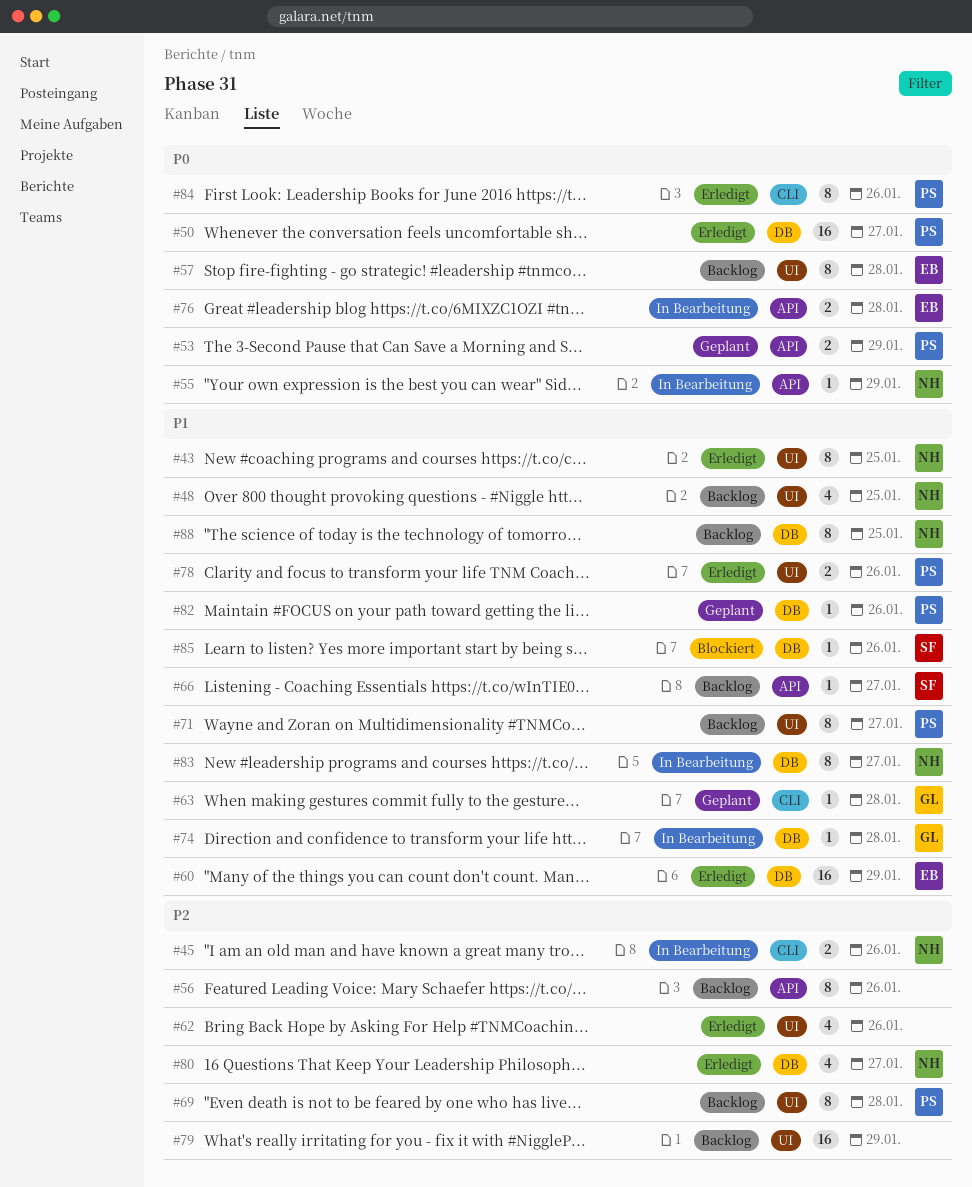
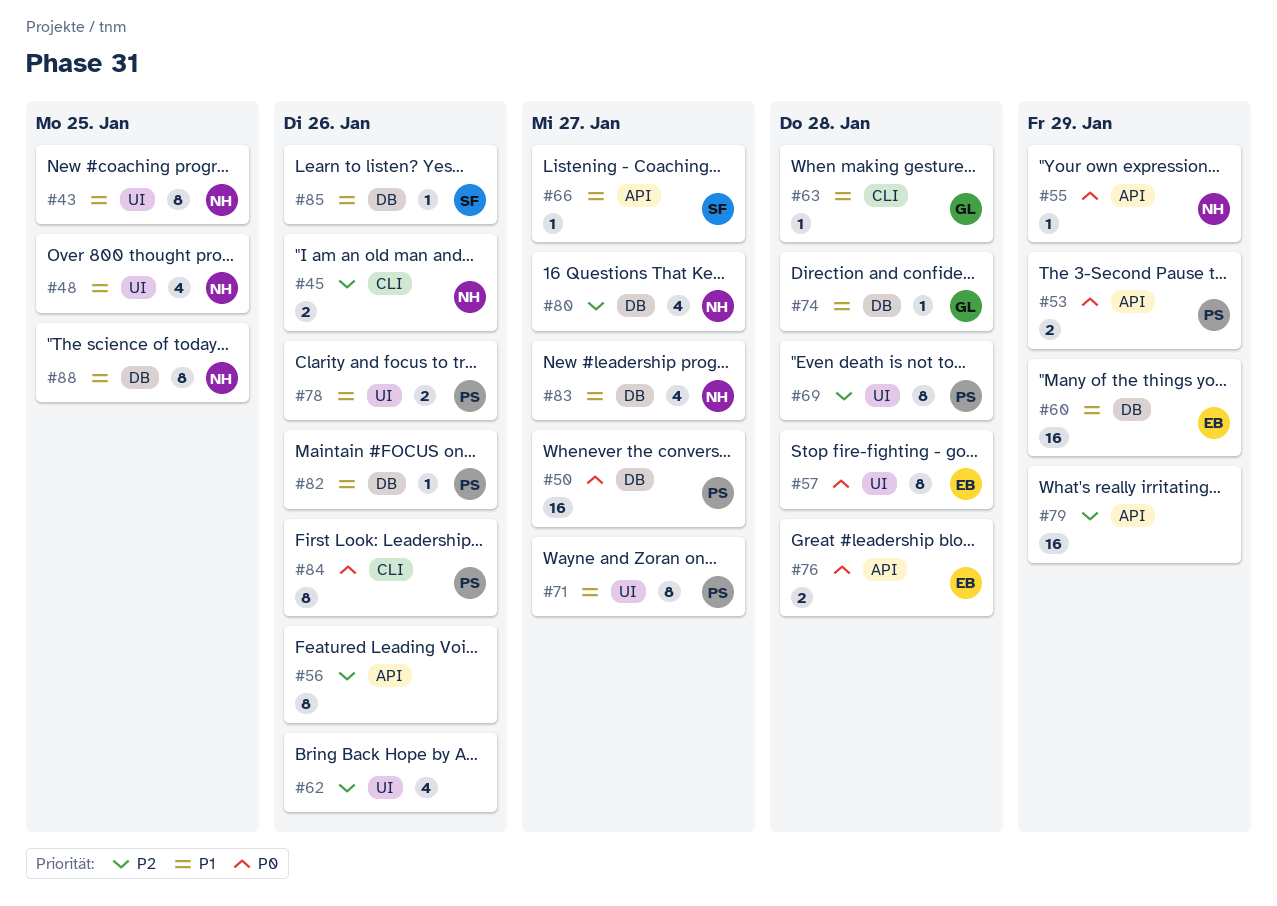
#79, label: UI -> API
#83, estimate: 8 -> 4

